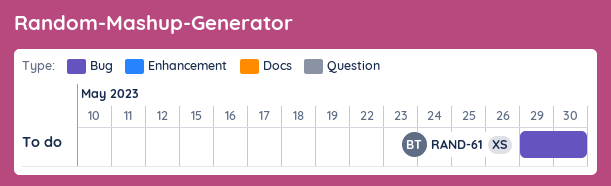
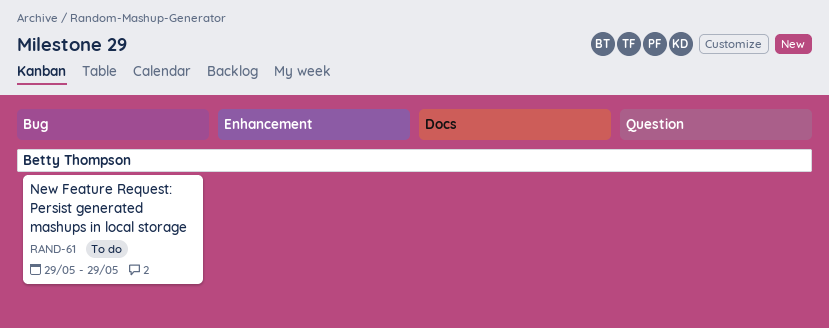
RAND-61, due: May 30 -> May 29

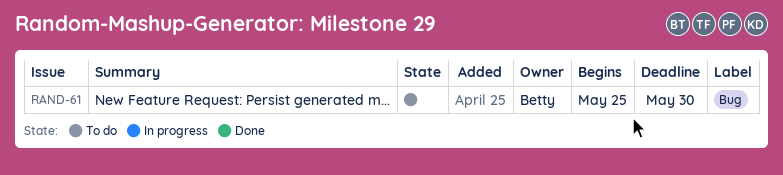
RAND-61, start: May 29 -> May 25
RAND-61, due: May 29 -> May 30

